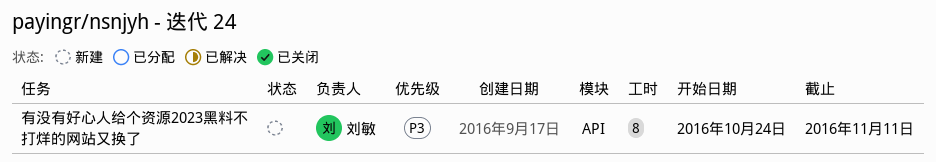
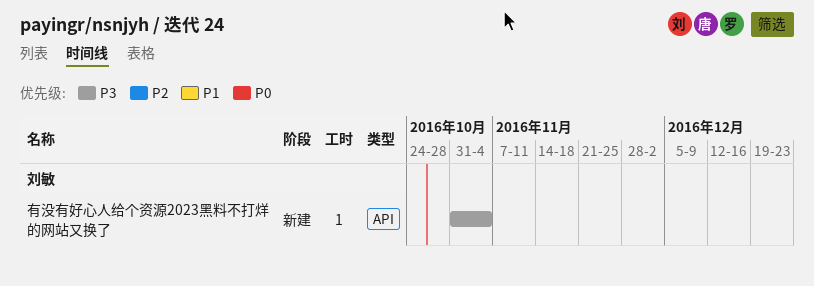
有没有好心人给个资源2023黑料不打烊的网站又换了, estimate: 8 -> 1
有没有好心人给个资源2023黑料不打烊的网站又换了, start: Oct 24 -> Oct 31
有没有好心人给个资源2023黑料不打烊的网站又换了, due: Nov 11 -> Nov 4

